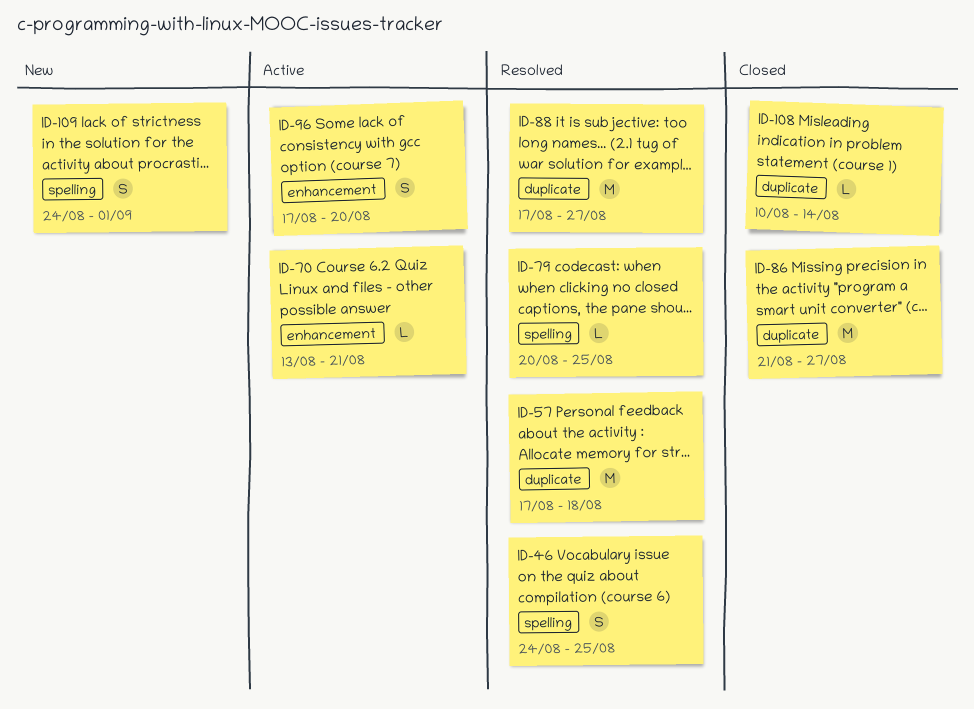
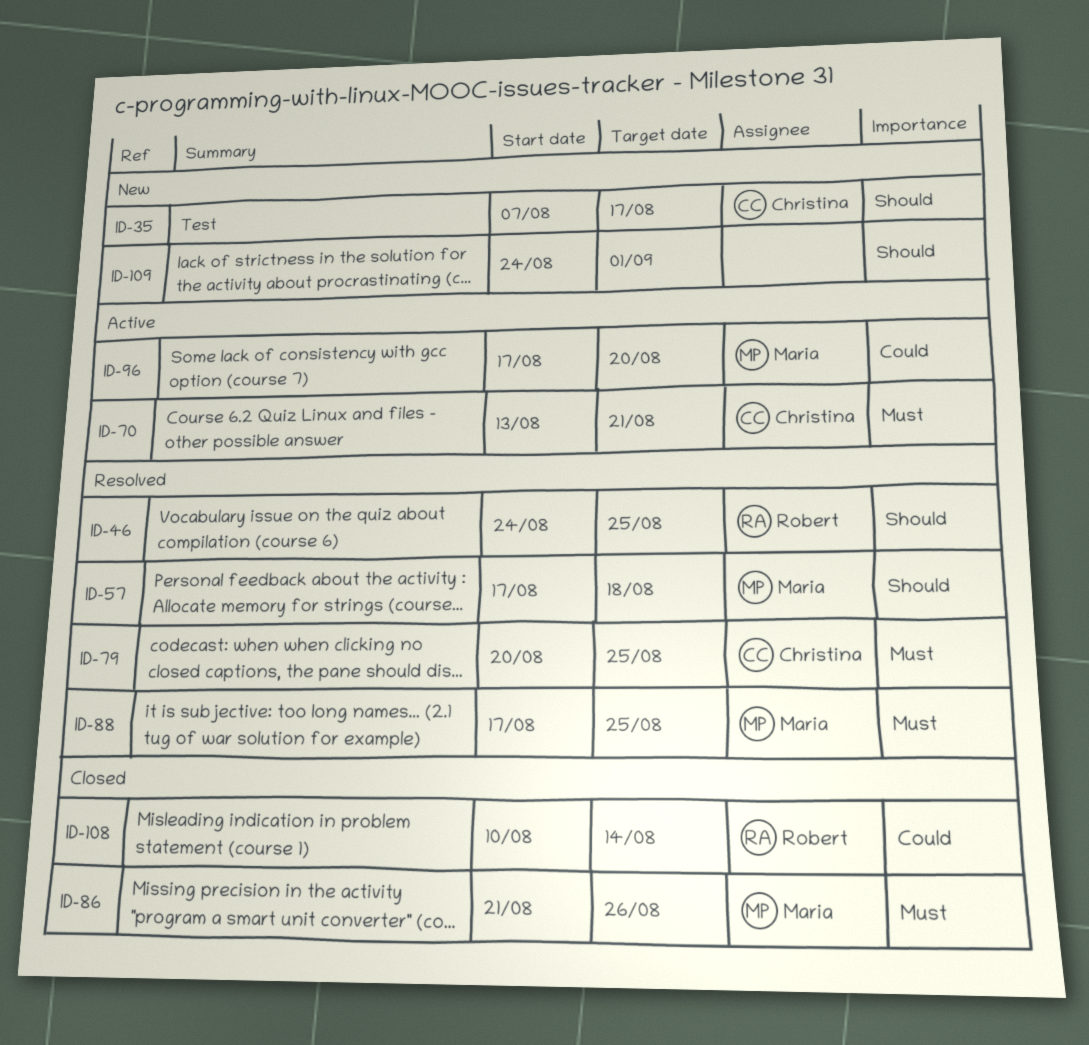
ID-35: none -> present
ID-86, due: Aug 27 -> Aug 26
ID-88, due: Aug 27 -> Aug 25

